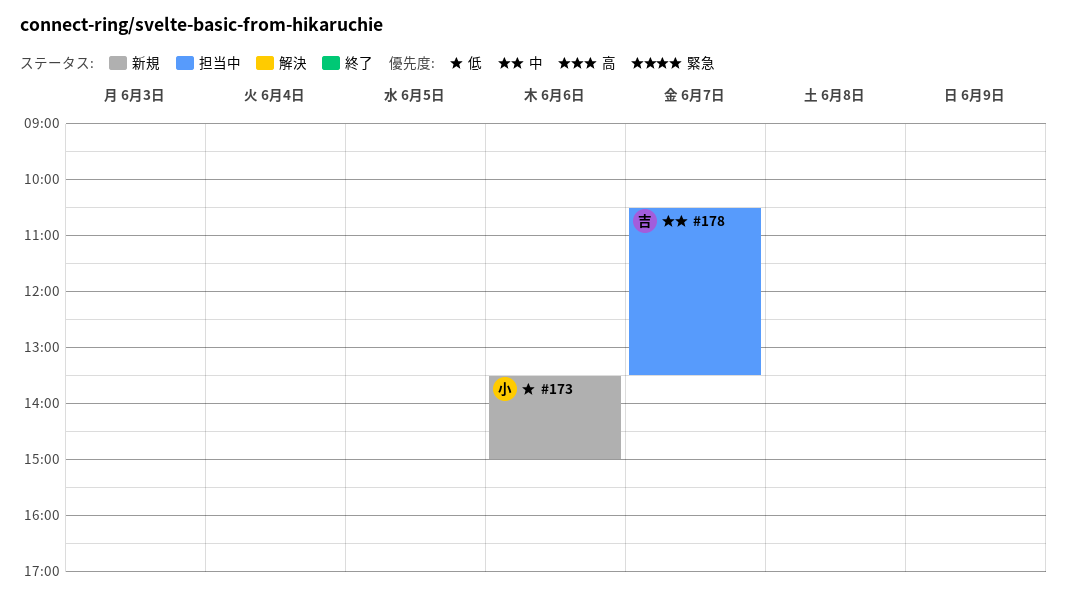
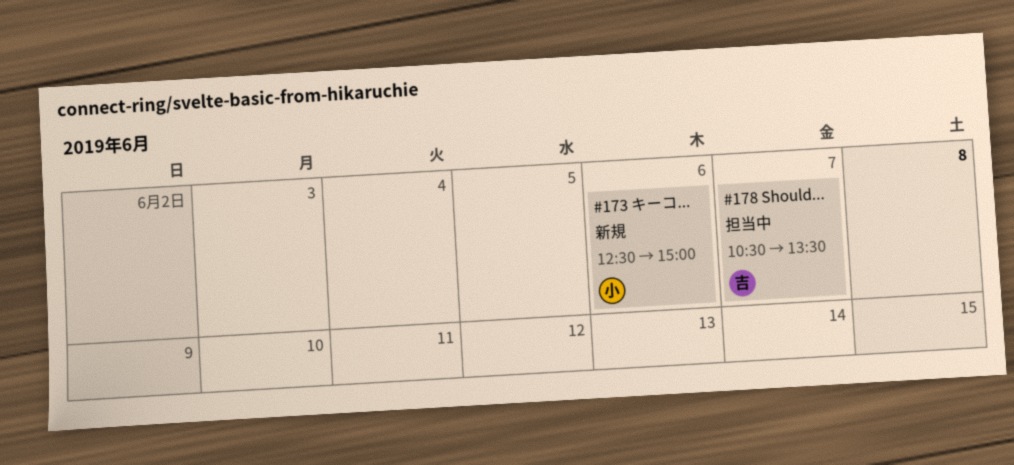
#173, begins: 13:30 -> 12:30

